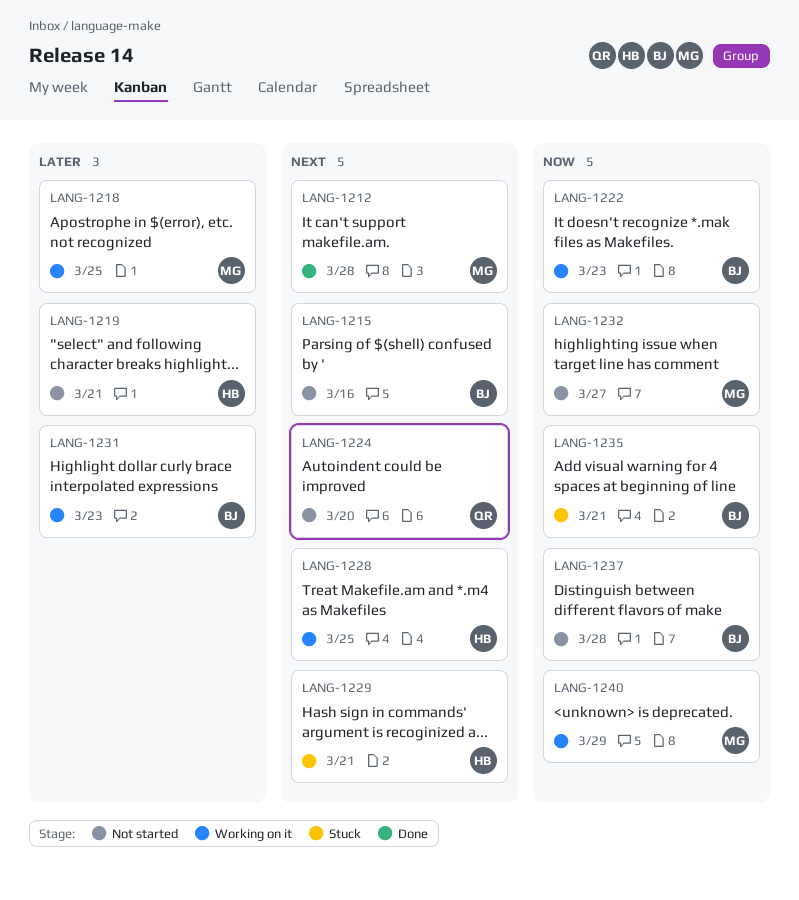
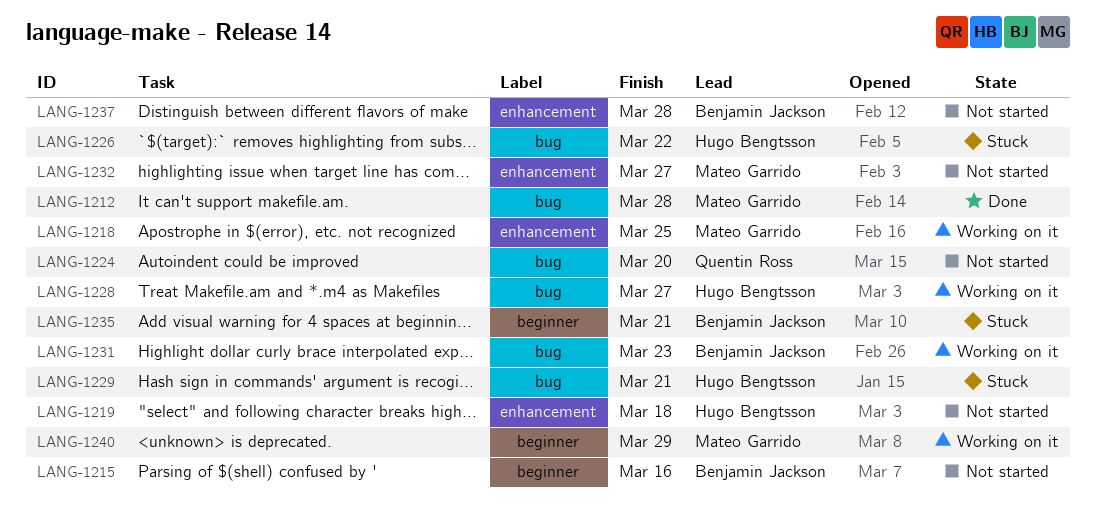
LANG-1219, due: Mar 21 -> Mar 18
LANG-1222: present -> none
LANG-1226: none -> present
LANG-1228, due: Mar 25 -> Mar 27

